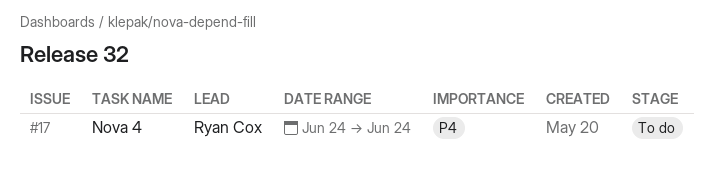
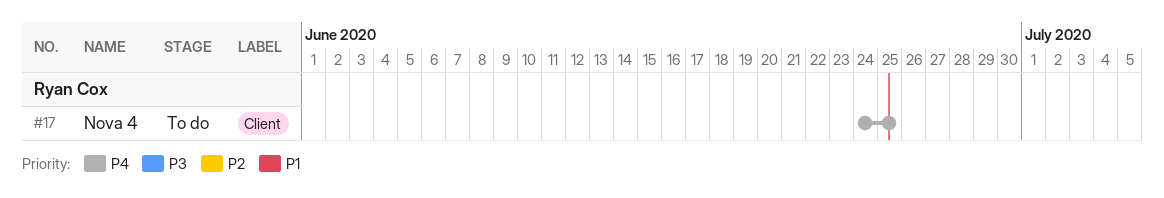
#17, due: Jun 24 -> Jun 25

